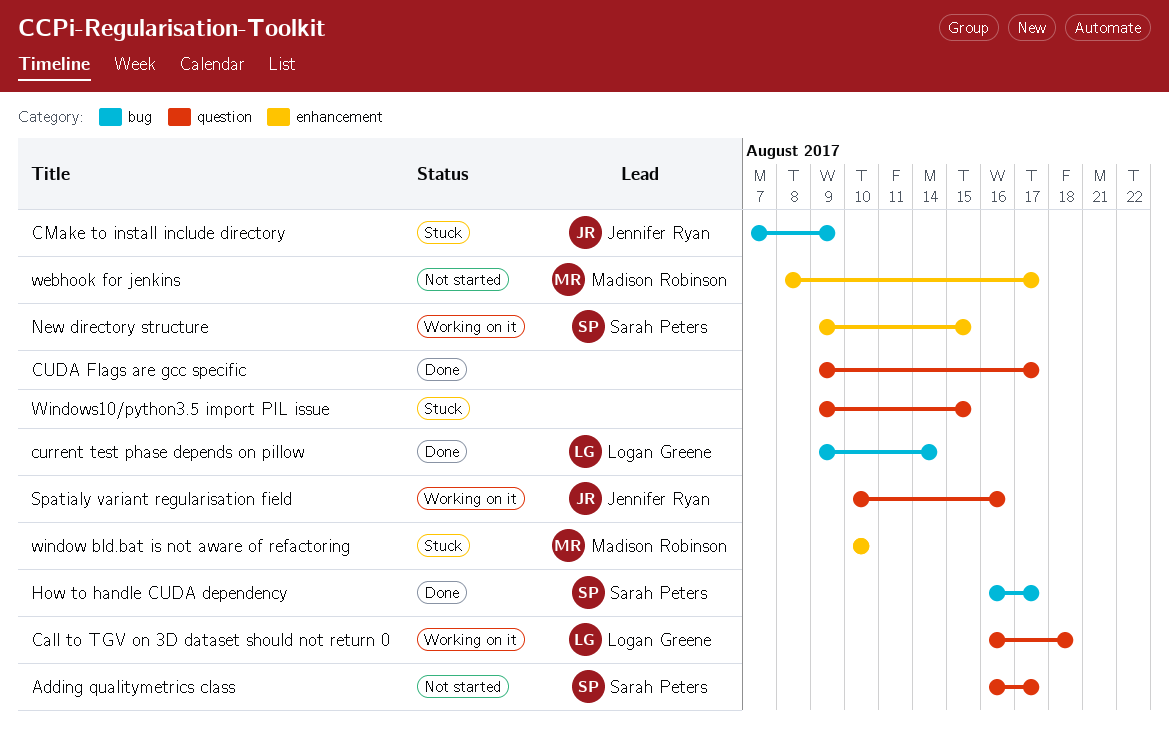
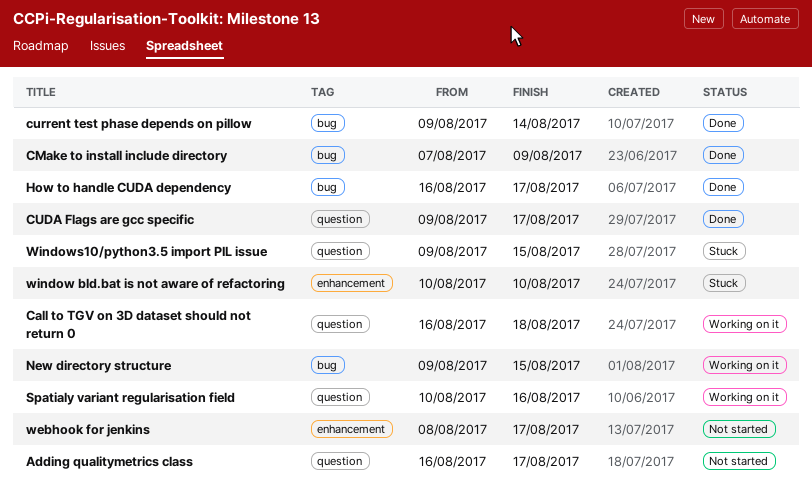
CMake to install include directory, status: Stuck -> Done
New directory structure, label: enhancement -> bug

